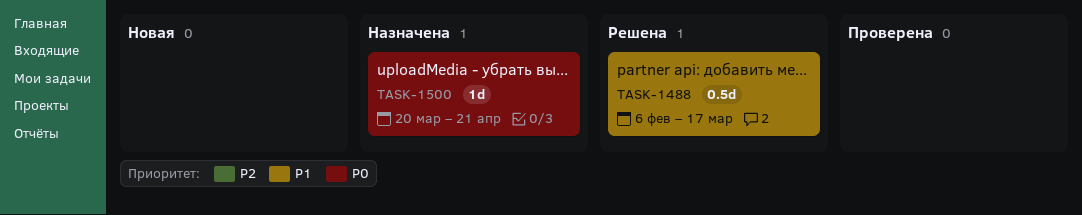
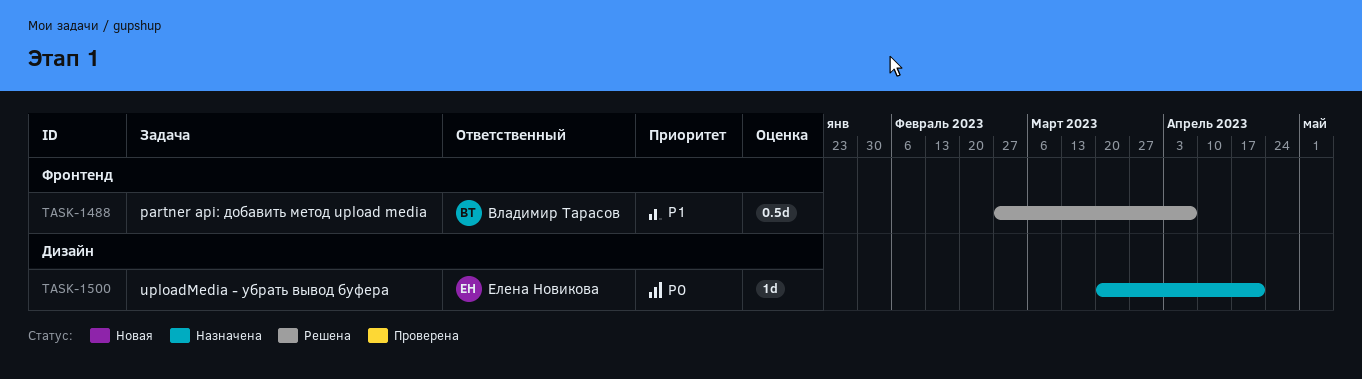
TASK-1488, start: Feb 6 -> Feb 27
TASK-1488, due: Mar 17 -> Apr 7

